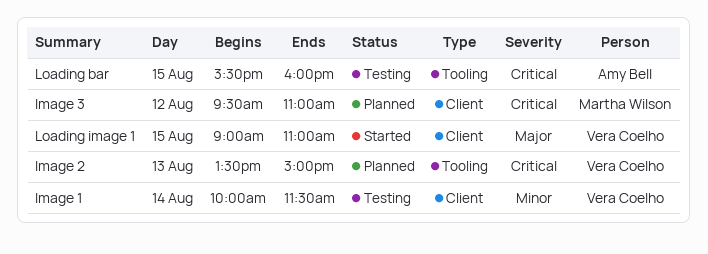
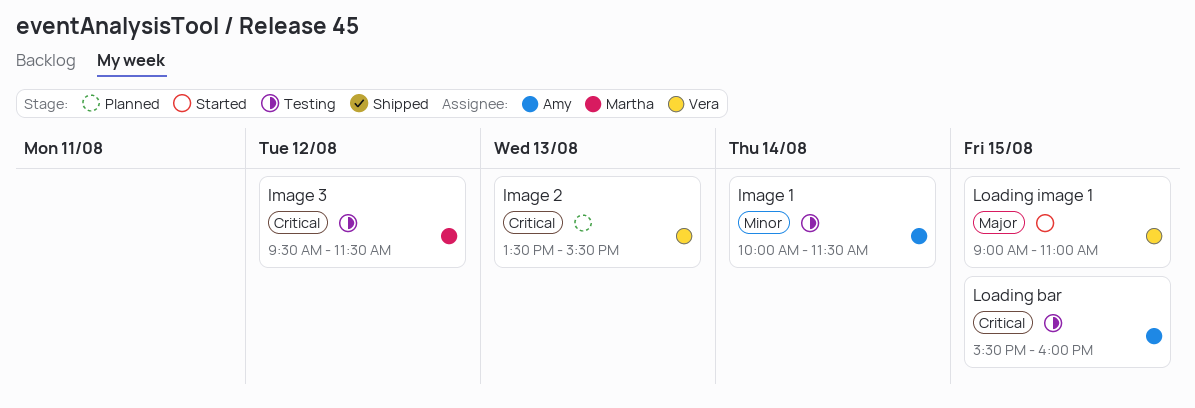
Image 1, owner: Vera Coelho -> Amy Bell
Image 2, ends: 15:00 -> 15:30
Image 3, status: Planned -> Testing
Image 3, ends: 11:00 -> 11:30

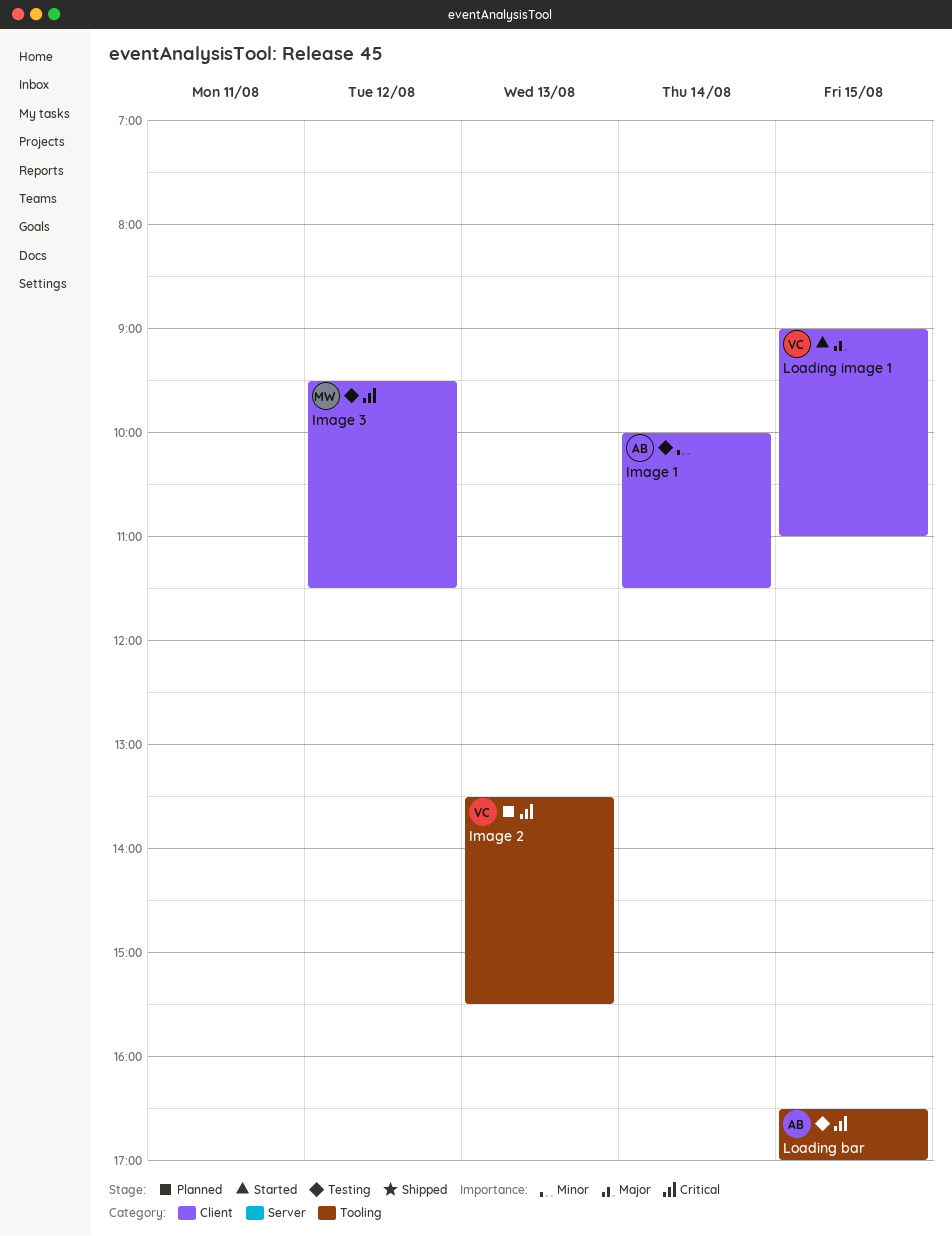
Loading bar, begins: 15:30 -> 16:30
Loading bar, ends: 16:00 -> 17:00

